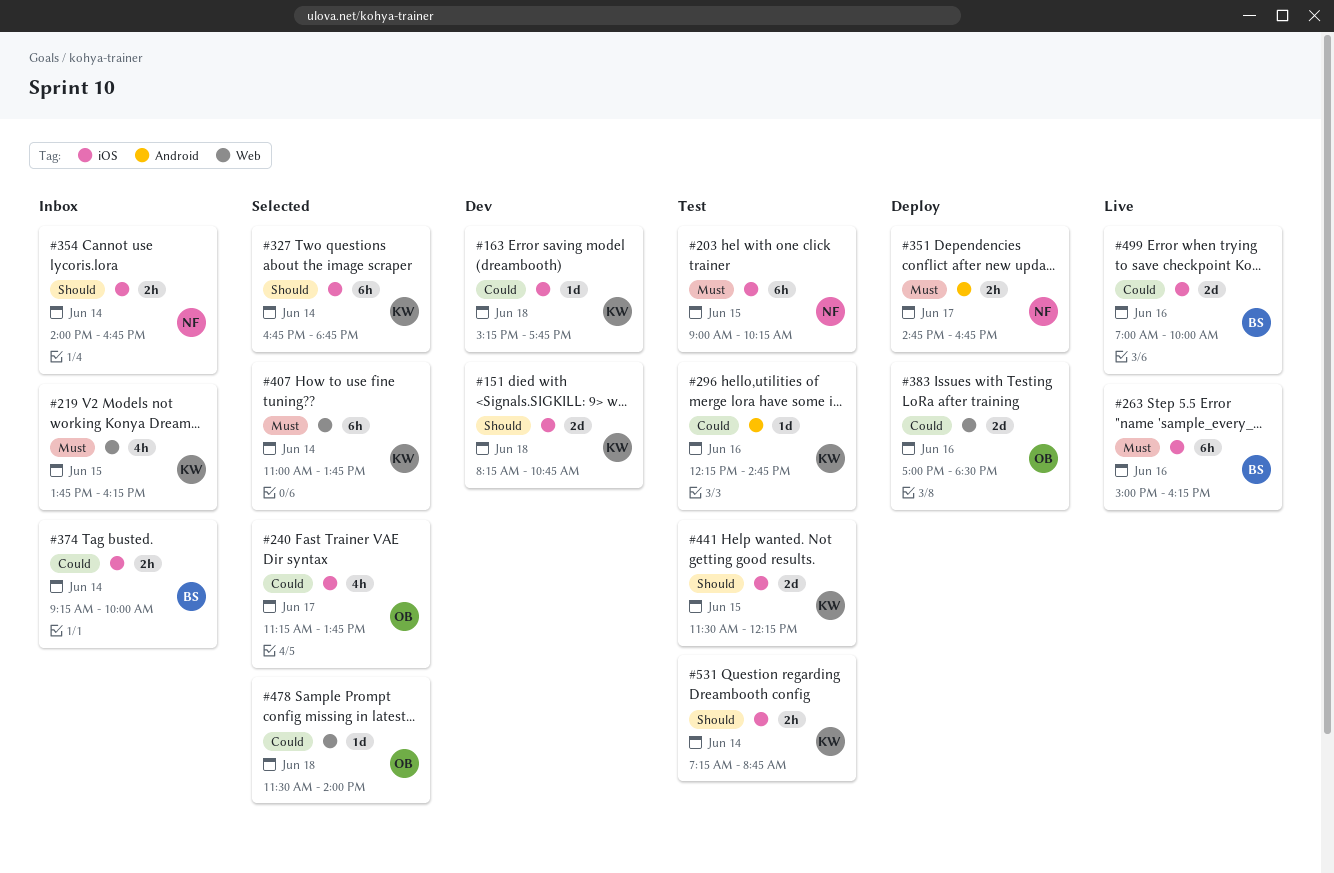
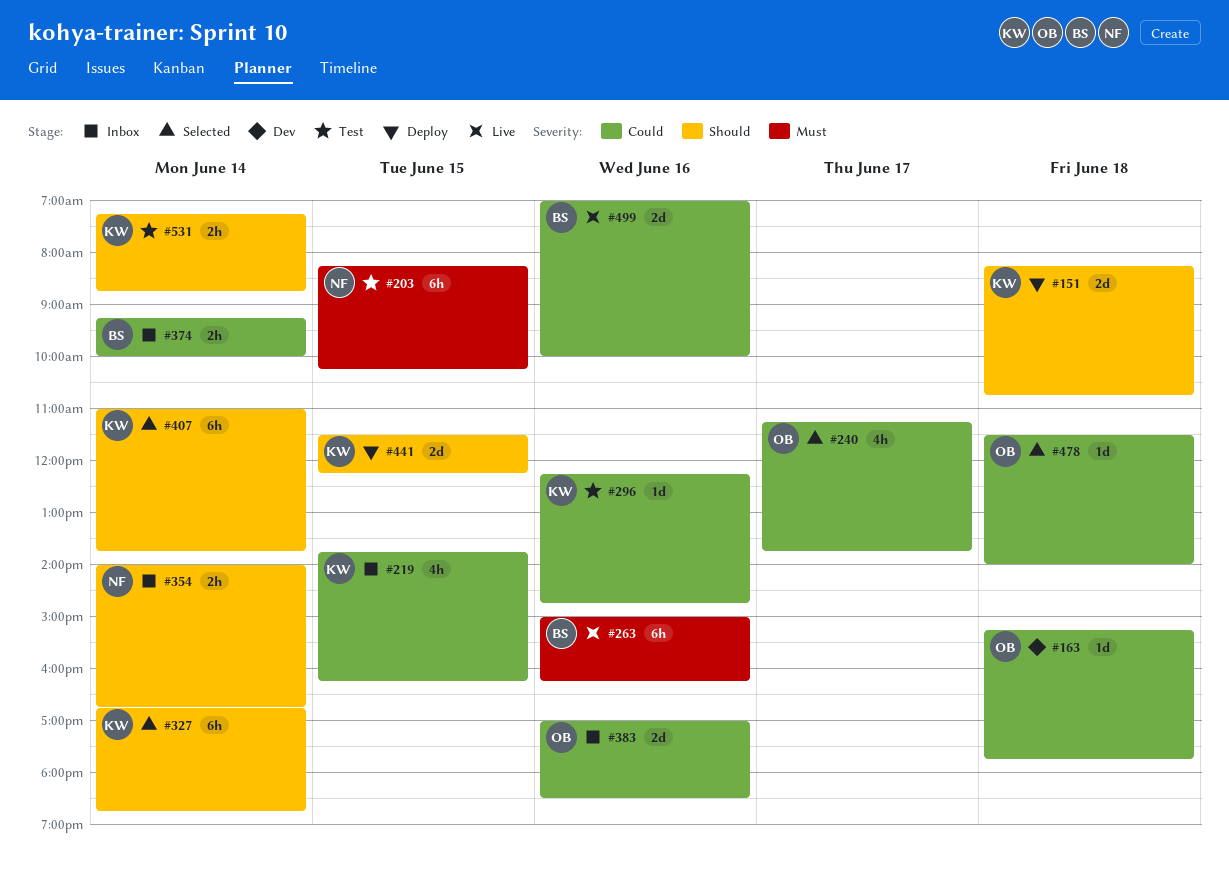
#151, status: Dev -> Deploy
#163, owner: KW -> OB
#203, begins: 09:00 -> 08:15
#219, priority: Must -> Could
#351: present -> none
#383, status: Deploy -> Inbox
#407, priority: Must -> Should
#441, status: Test -> Deploy

